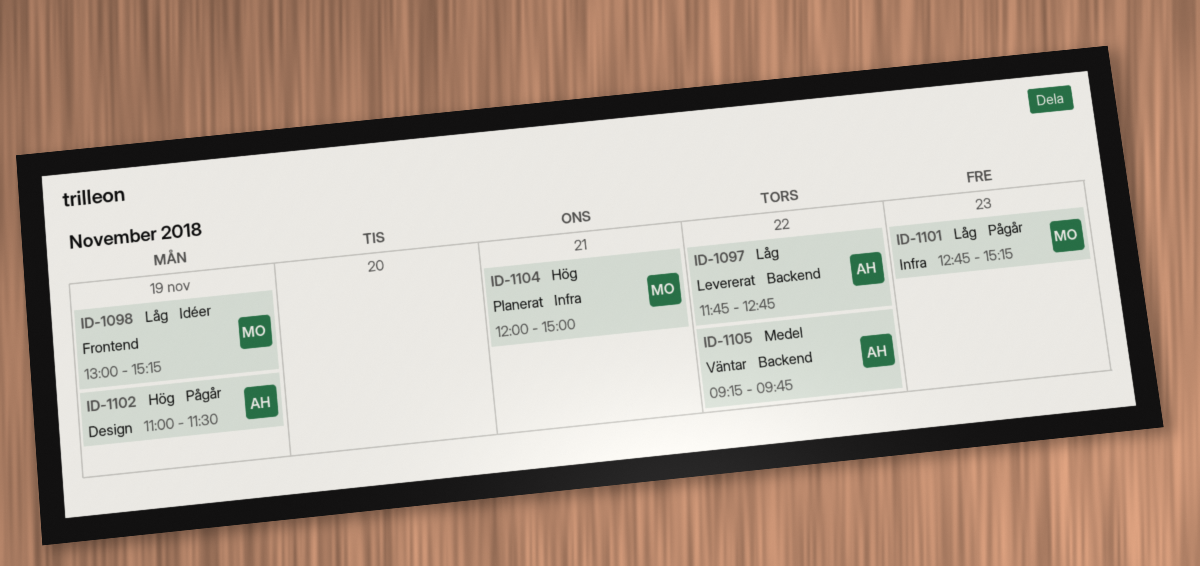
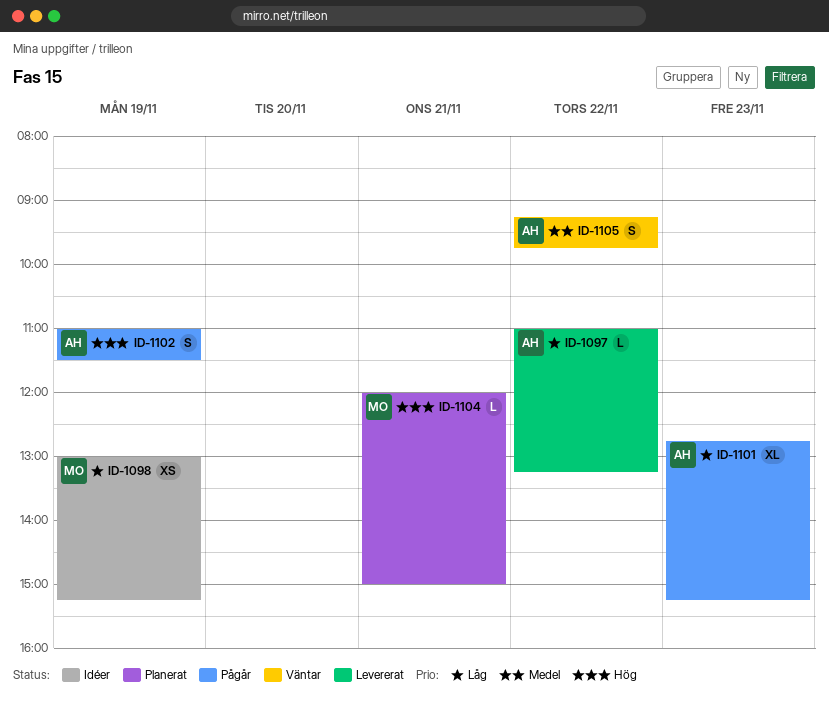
ID-1097, begins: 11:45 -> 11:00
ID-1097, ends: 12:45 -> 13:15
ID-1101, owner: MO -> AH

